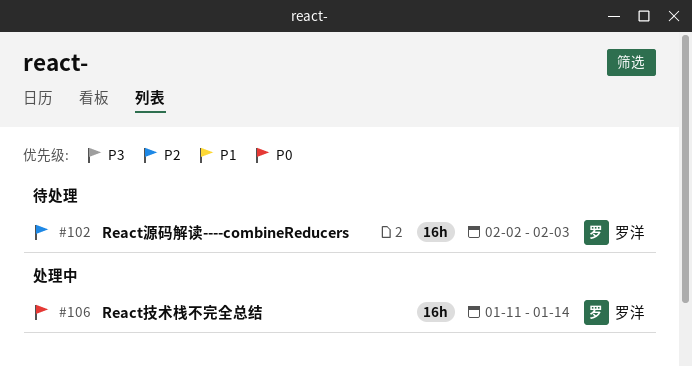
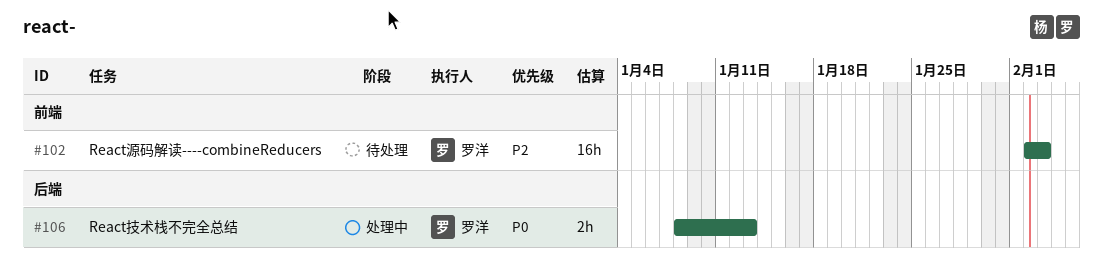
#106, estimate: 16h -> 2h
#106, start: Jan 11 -> Jan 8
#106, due: Jan 14 -> Jan 13

